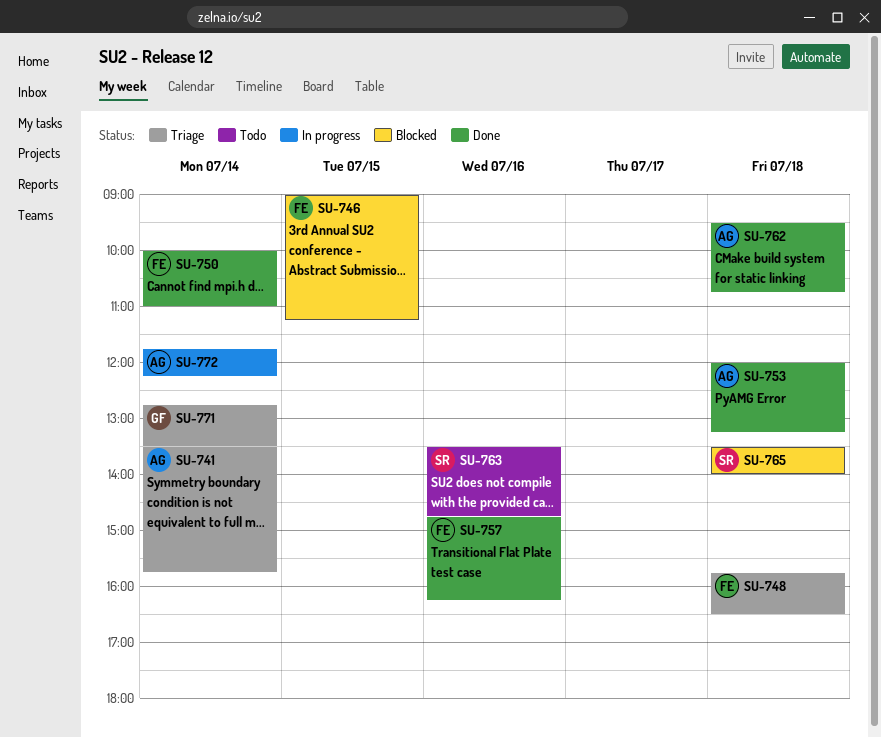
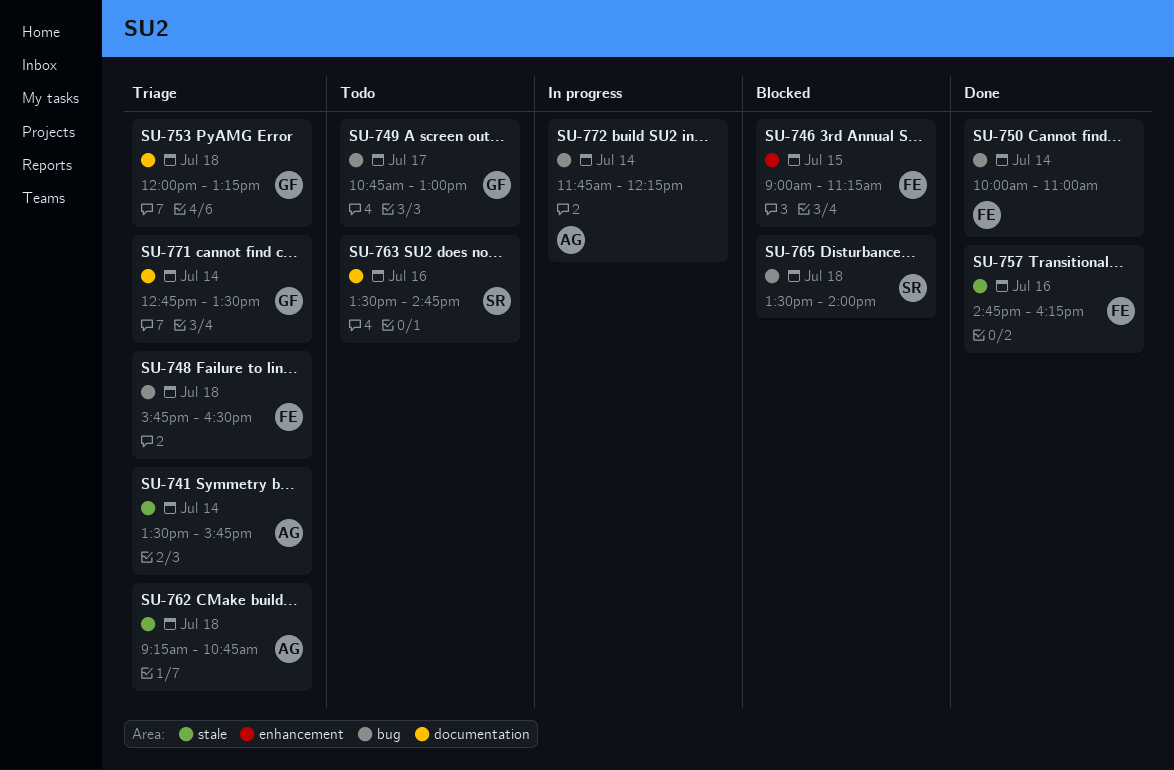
SU-749: none -> present
SU-753, status: Done -> Triage
SU-753, owner: AG -> GF
SU-762, status: Done -> Triage
SU-762, begins: 09:30 -> 09:15

